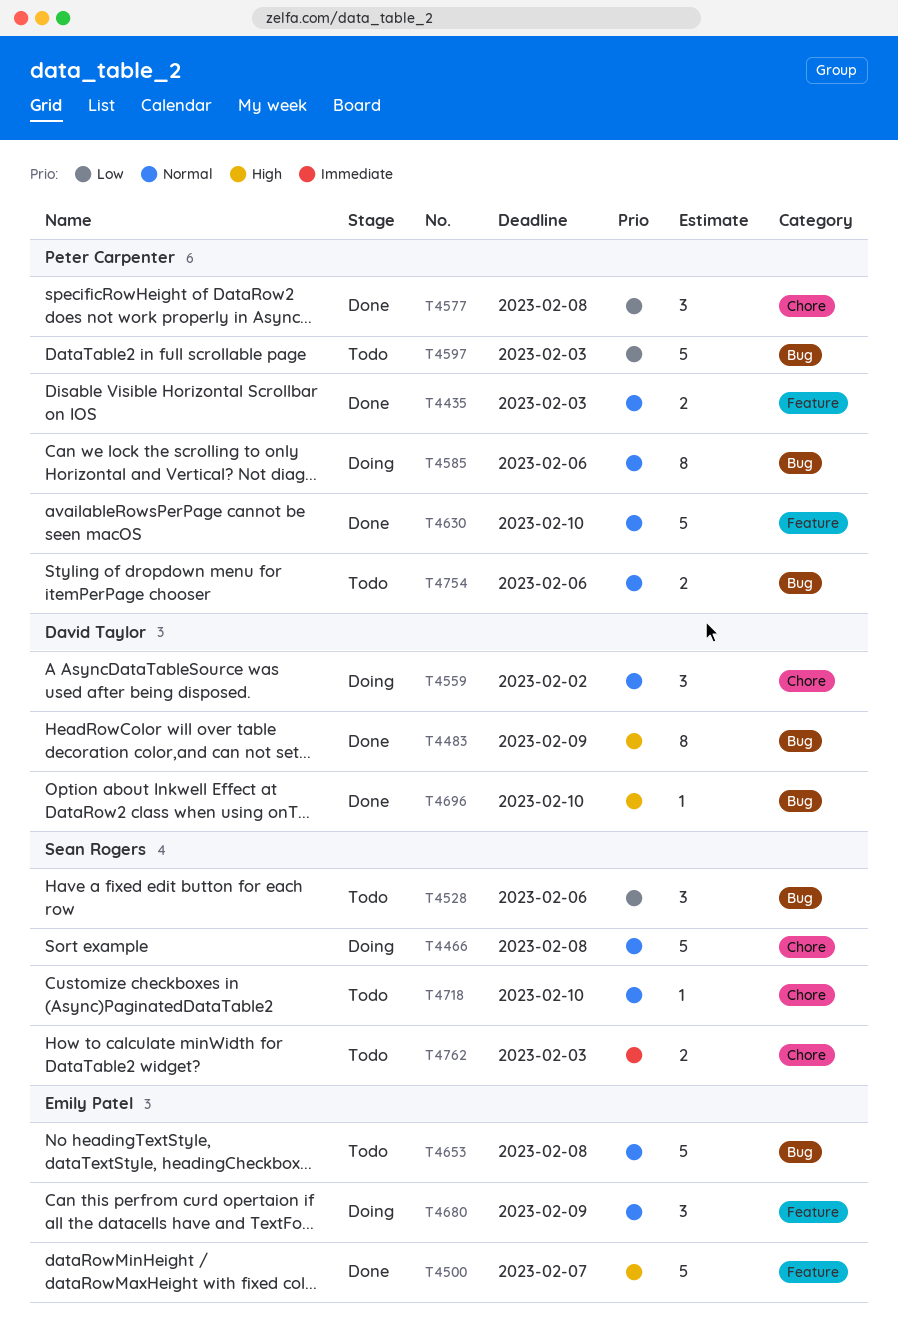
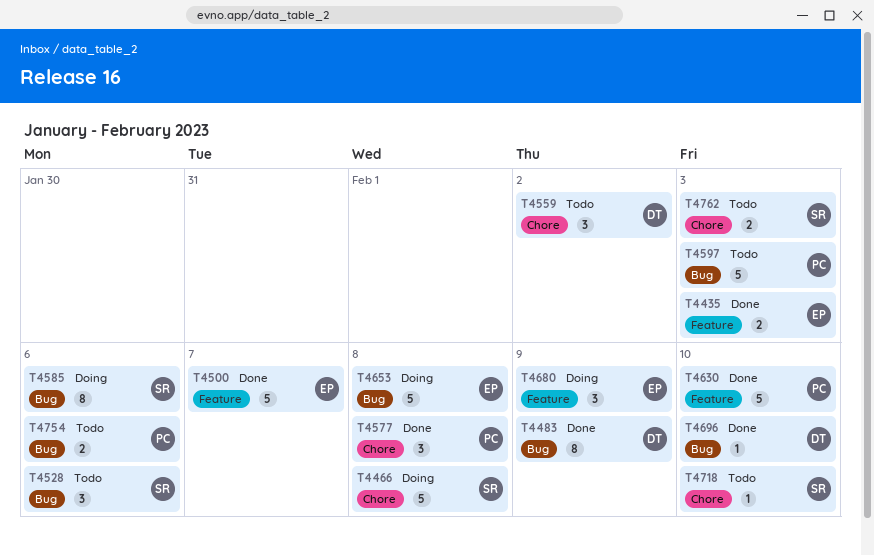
T4435, owner: Peter Carpenter -> Emily Patel
T4559, status: Doing -> Todo
T4585, owner: Peter Carpenter -> Sean Rogers
T4653, status: Todo -> Doing

